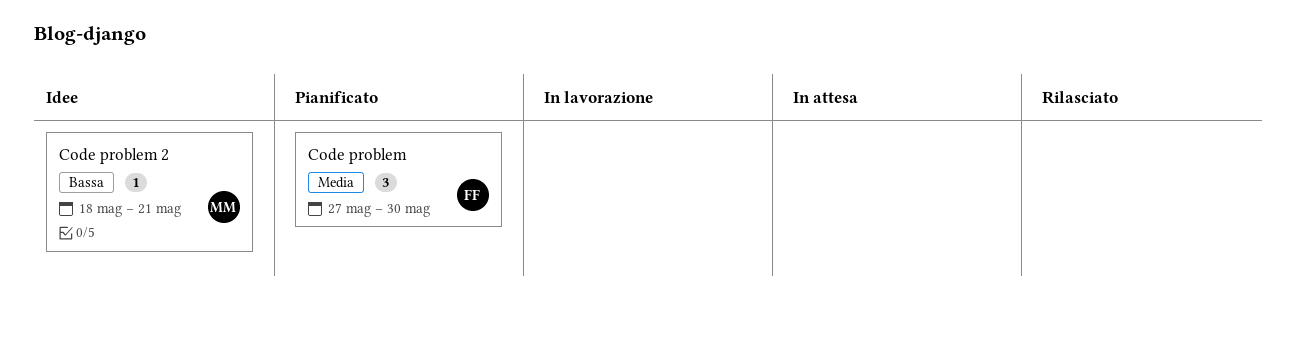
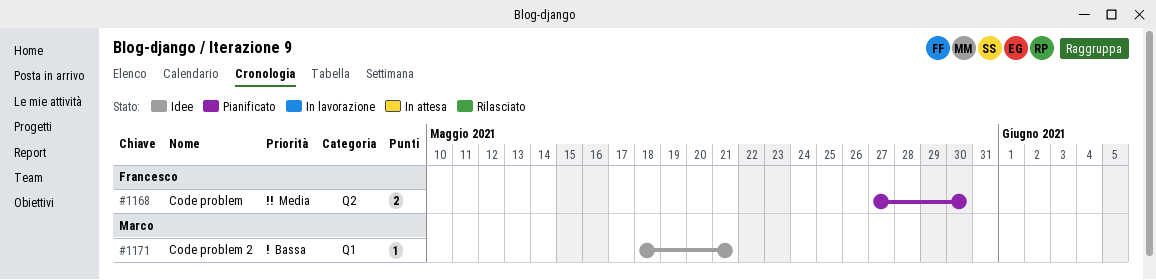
Code problem, estimate: 3 -> 2

